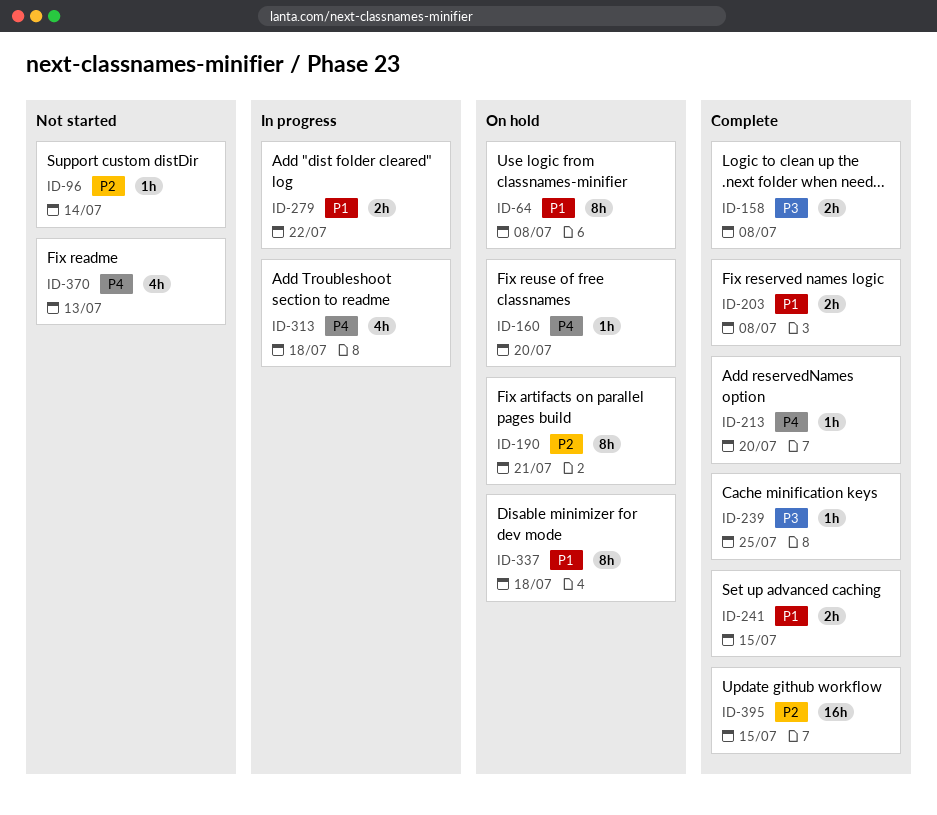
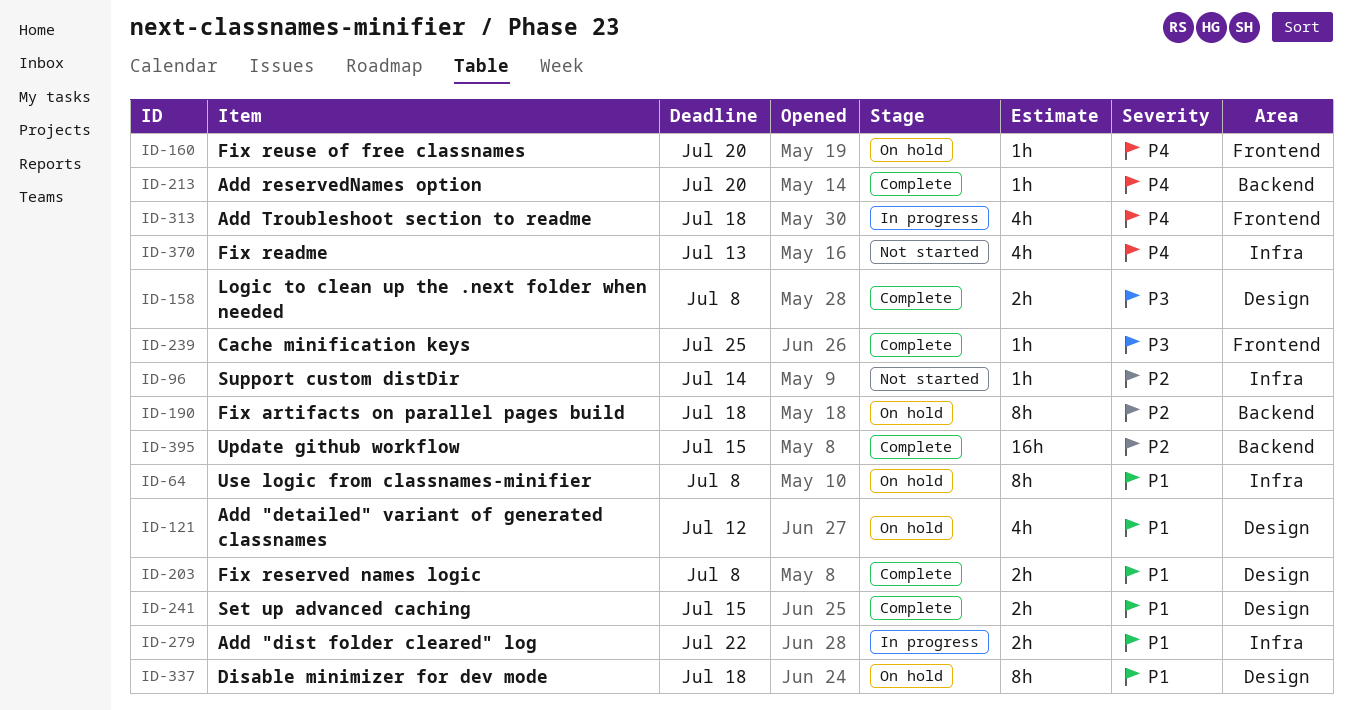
ID-121: none -> present
ID-190, due: Jul 21 -> Jul 18

